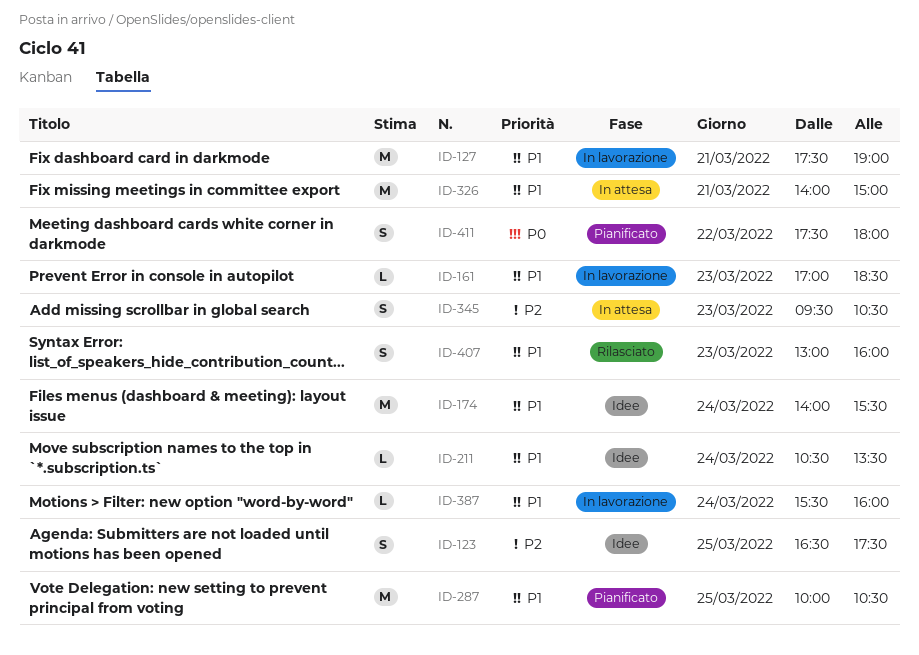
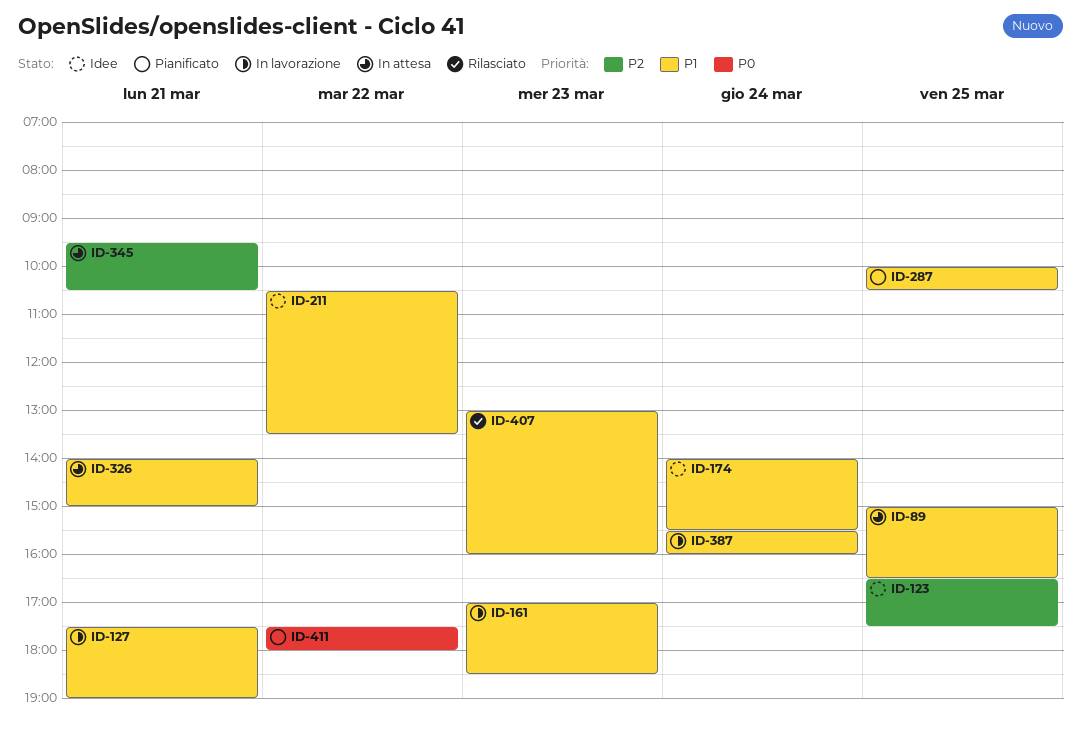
ID-89: none -> present
ID-211, day: Mar 24 -> Mar 22
ID-345, day: Mar 23 -> Mar 21

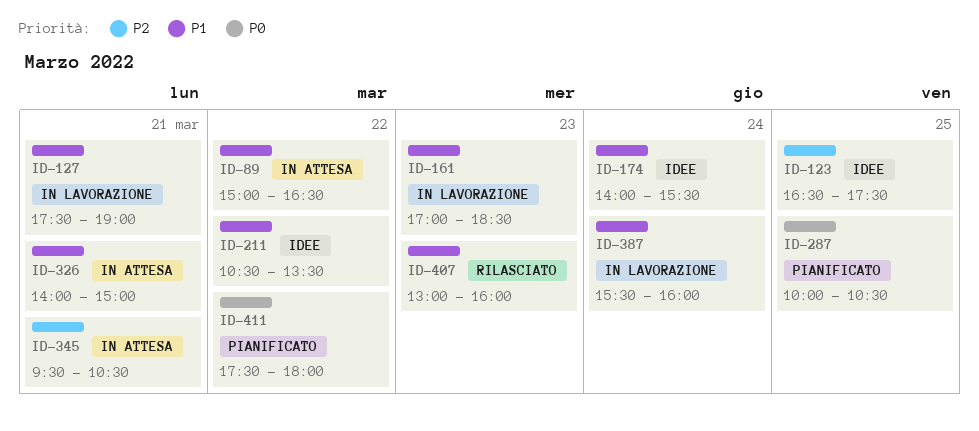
ID-89, day: Mar 25 -> Mar 22
ID-287, priority: P1 -> P0

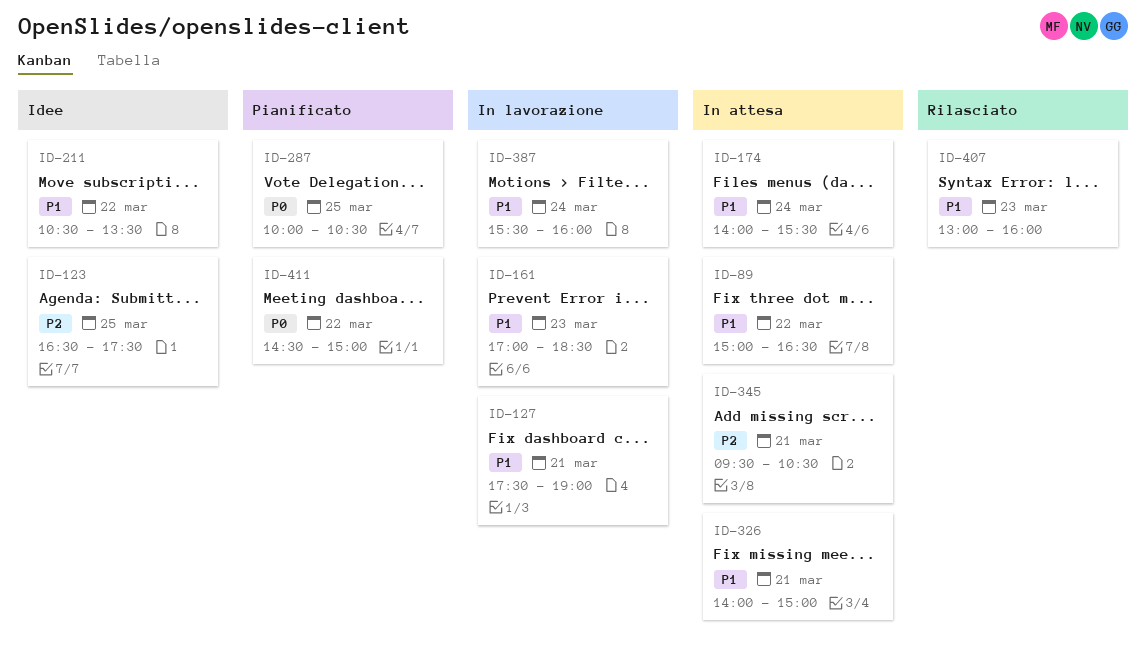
ID-174, status: Idee -> In attesa
ID-411, begins: 17:30 -> 14:30
ID-411, ends: 18:00 -> 15:00

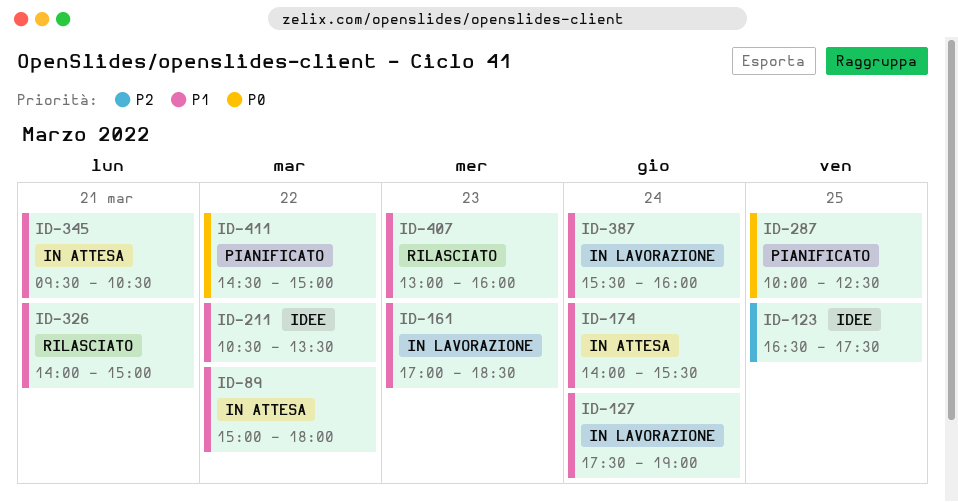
ID-89, ends: 16:30 -> 18:00
ID-127, day: Mar 21 -> Mar 24
ID-287, ends: 10:30 -> 12:30
ID-326, status: In attesa -> Rilasciato
ID-345, priority: P2 -> P1

